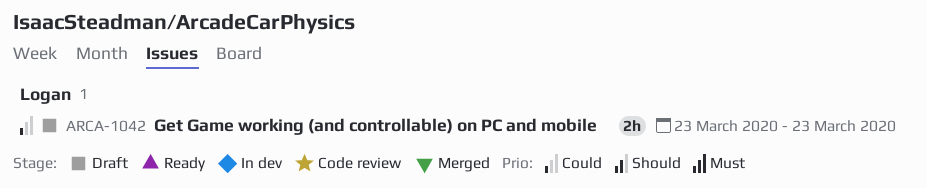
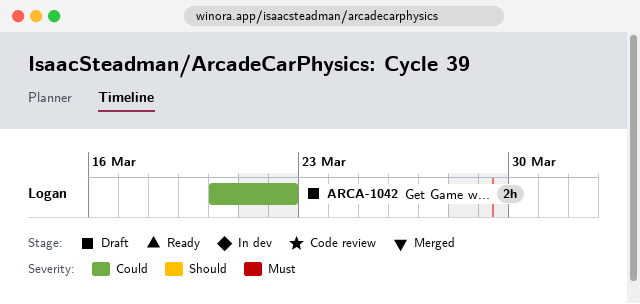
ARCA-1042, start: Mar 23 -> Mar 20
ARCA-1042, due: Mar 23 -> Mar 22

